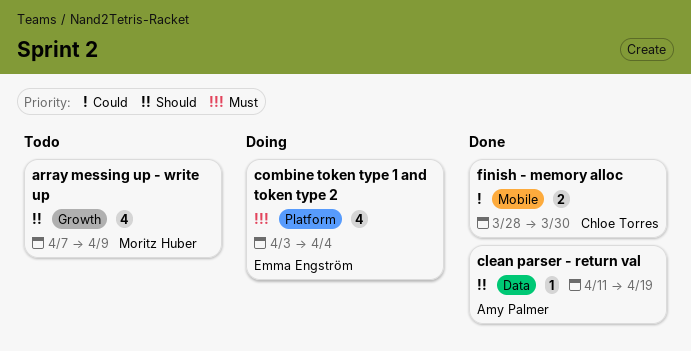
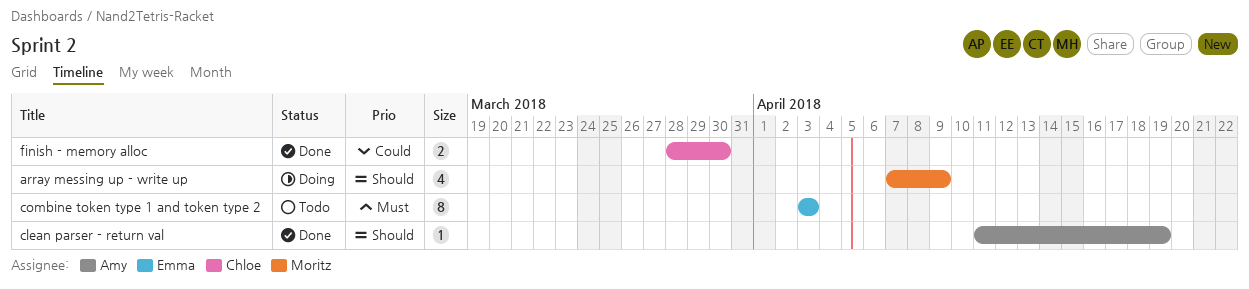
array messing up - write up, status: Todo -> Doing
combine token type 1 and token type 2, status: Doing -> Todo
combine token type 1 and token type 2, estimate: 4 -> 8
combine token type 1 and token type 2, due: Apr 4 -> Apr 3

